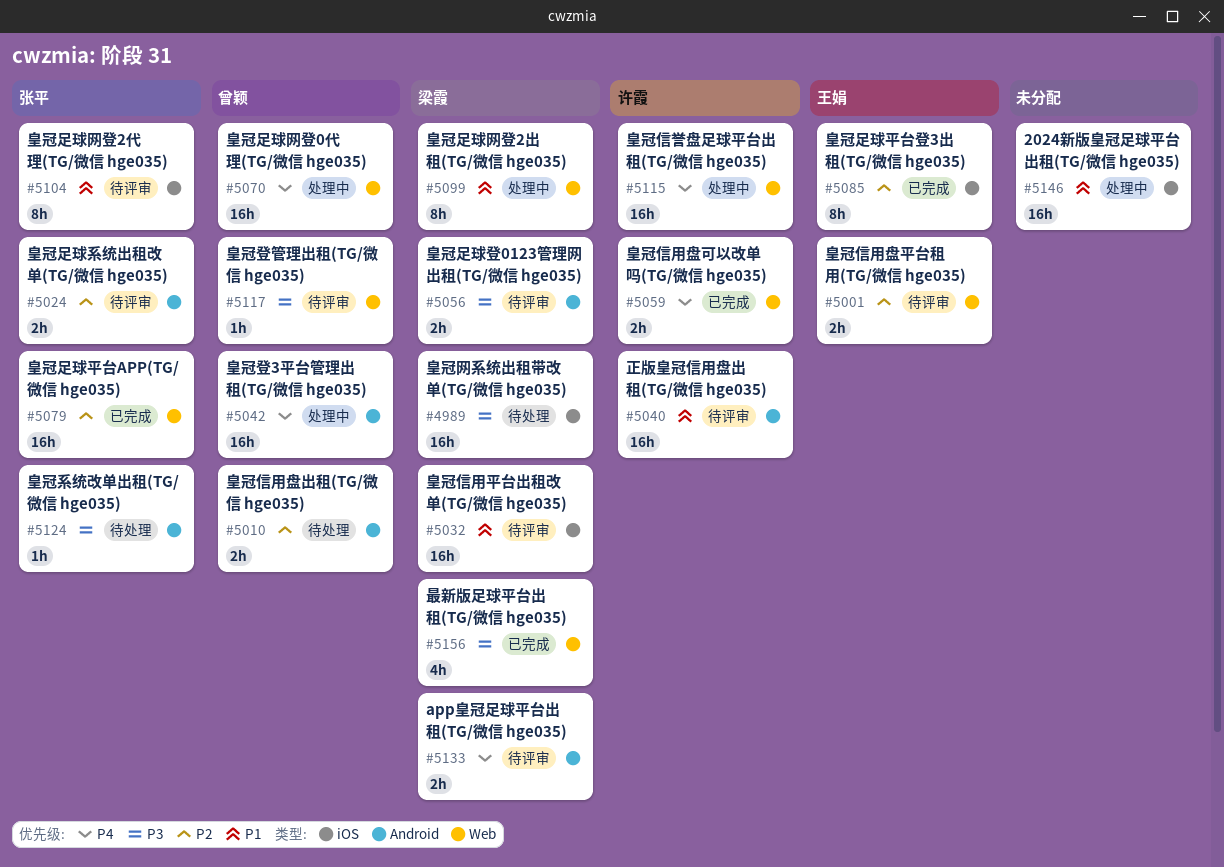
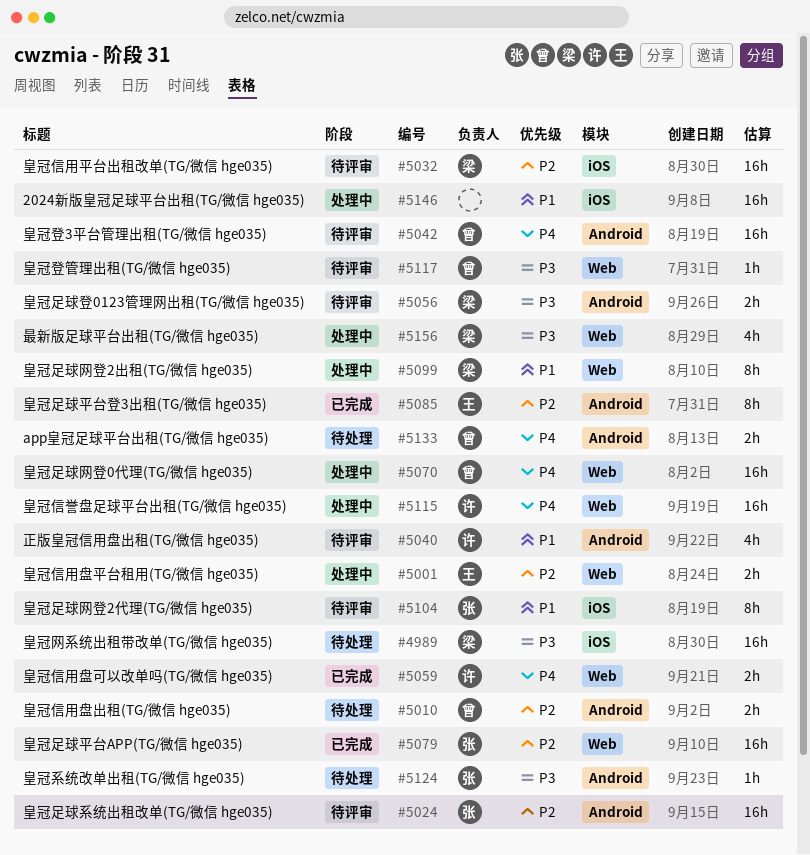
#5001, status: 待评审 -> 处理中
#5024, estimate: 2h -> 16h
#5032, priority: P1 -> P2
#5040, estimate: 16h -> 4h
#5042, status: 处理中 -> 待评审
#5085, label: iOS -> Android
#5133, status: 待评审 -> 待处理
#5133, owner: 梁霞 -> 曾颖
#5156, status: 已完成 -> 处理中

